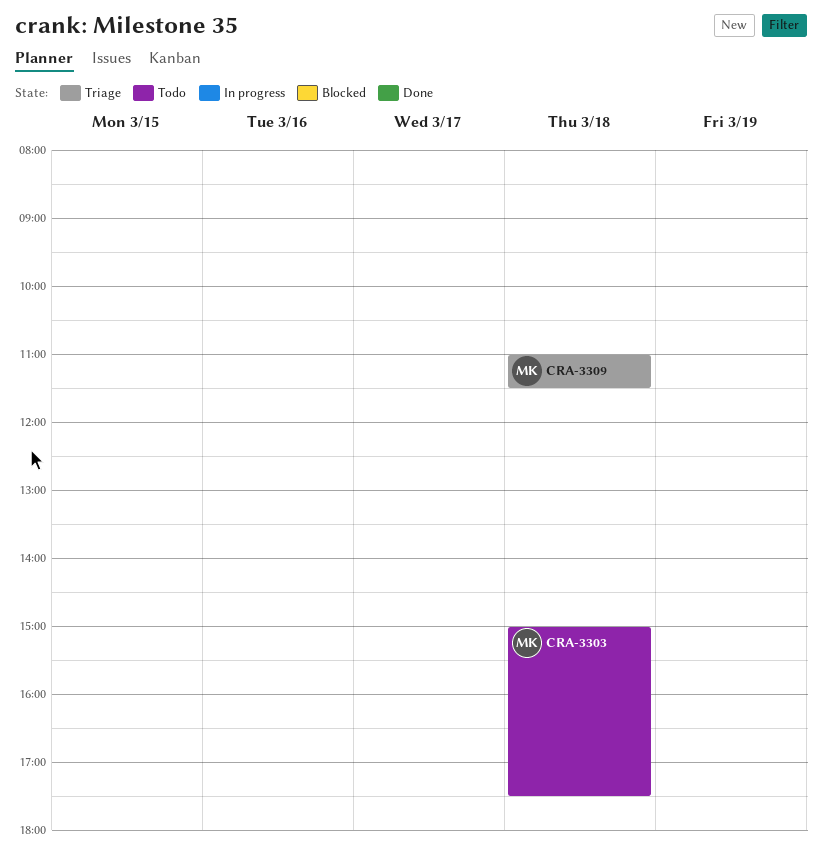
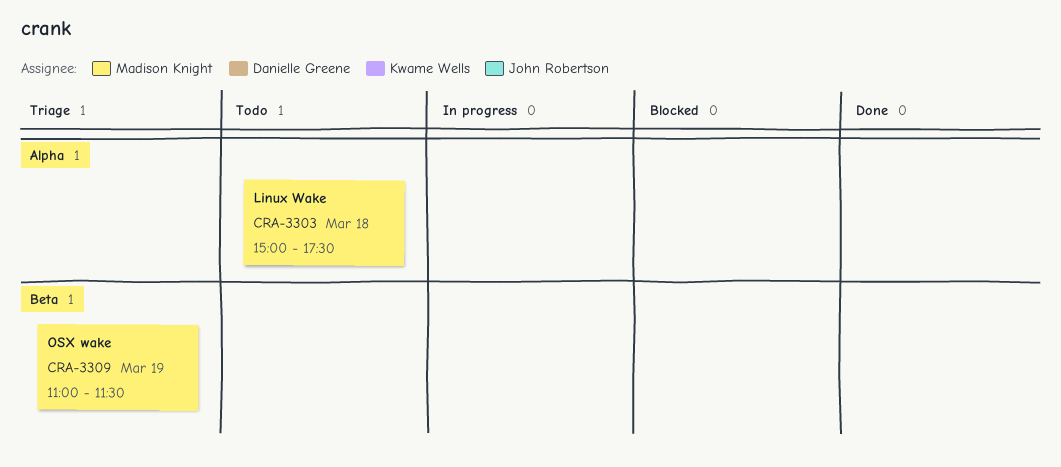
CRA-3309, day: Mar 18 -> Mar 19

